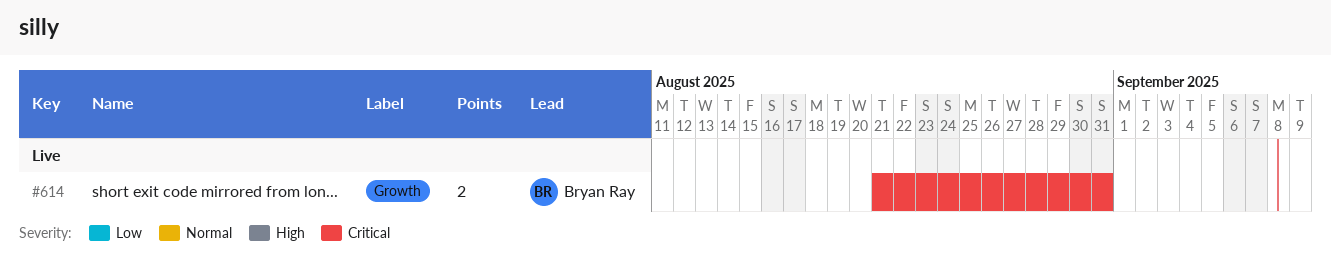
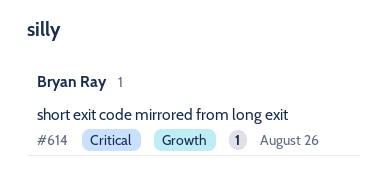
#614, estimate: 2 -> 1
#614, due: Aug 31 -> Aug 26

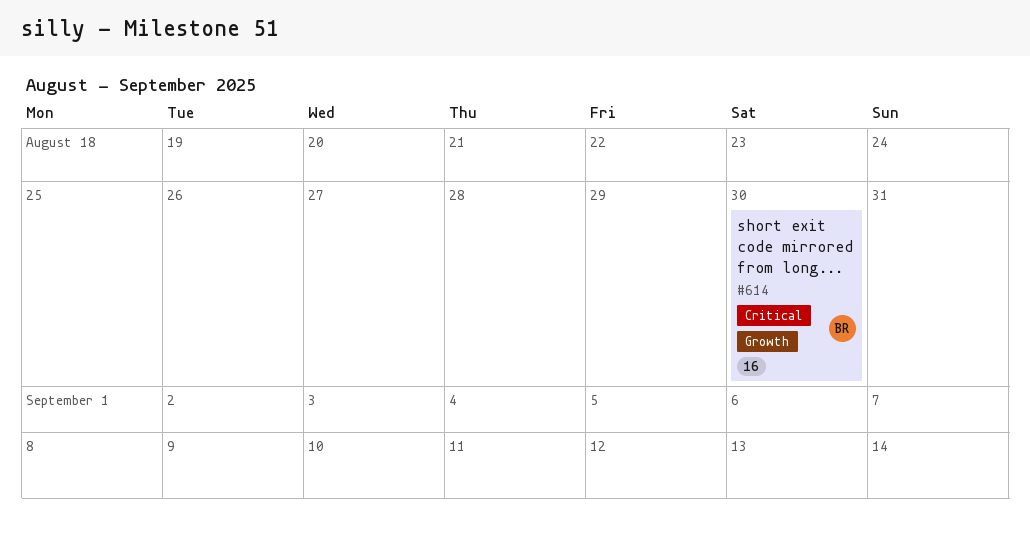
#614, estimate: 1 -> 16
#614, due: Aug 26 -> Aug 30

